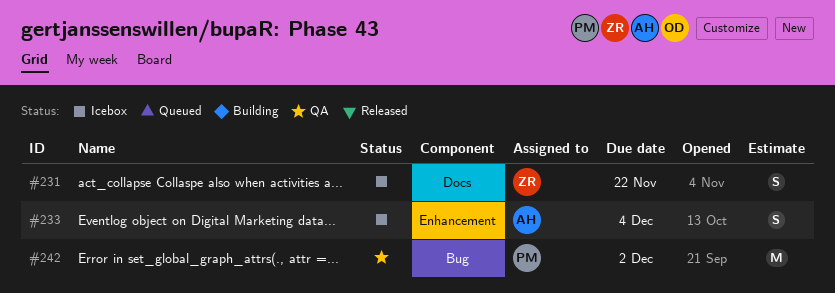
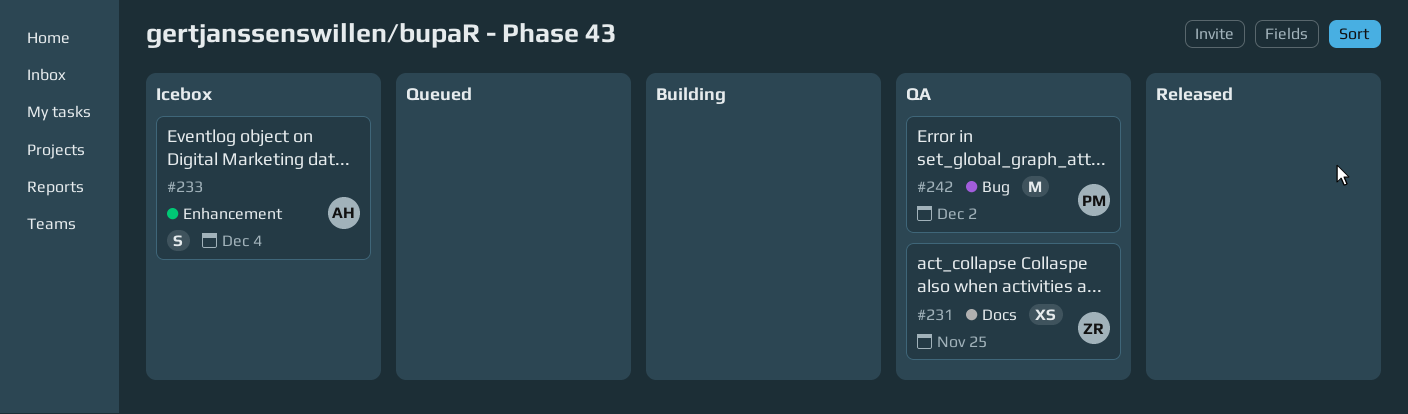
#231, status: Icebox -> QA
#231, estimate: S -> XS
#231, due: Nov 22 -> Nov 25

